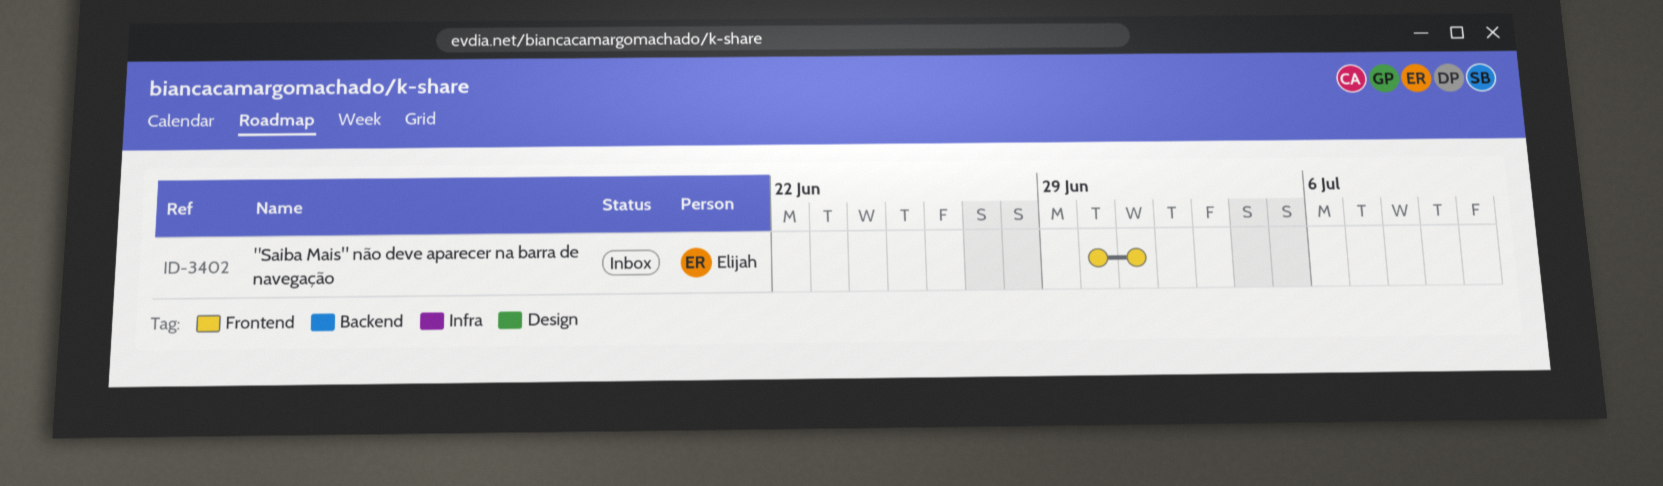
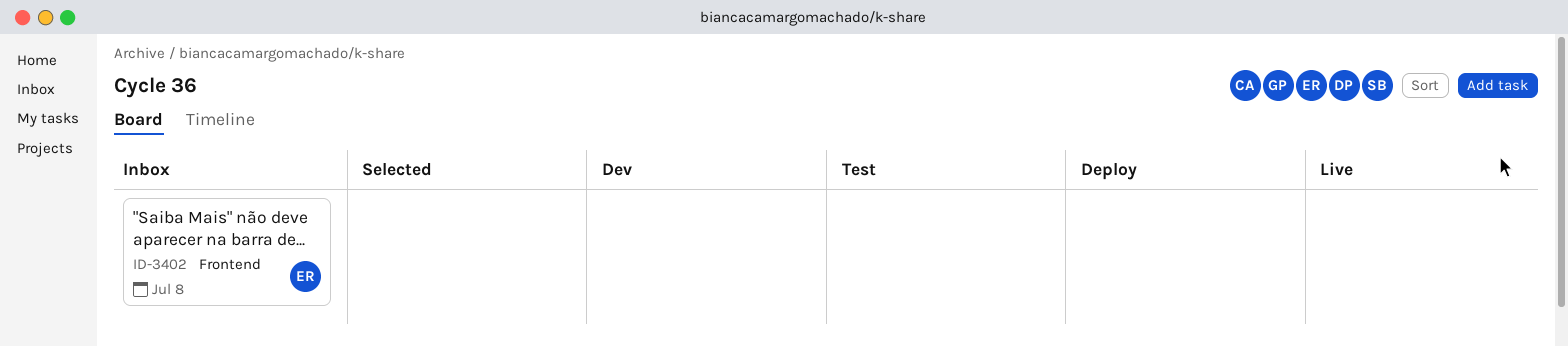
ID-3402, due: Jul 1 -> Jul 8

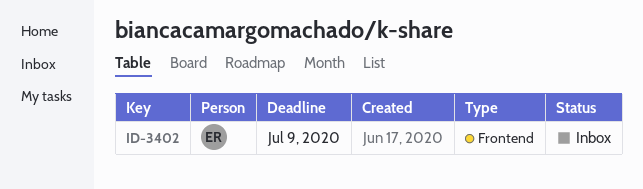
ID-3402, due: Jul 8 -> Jul 9

